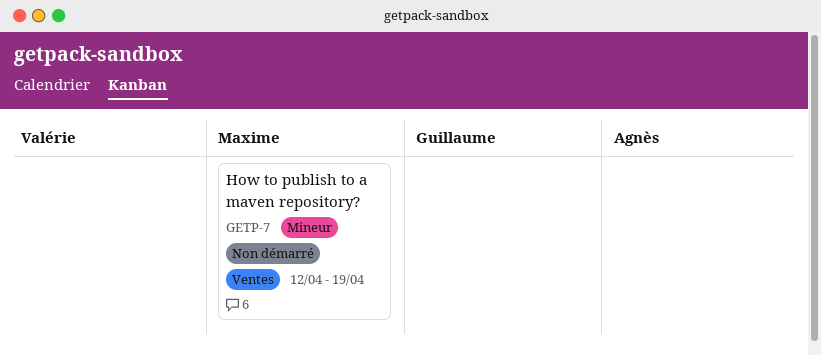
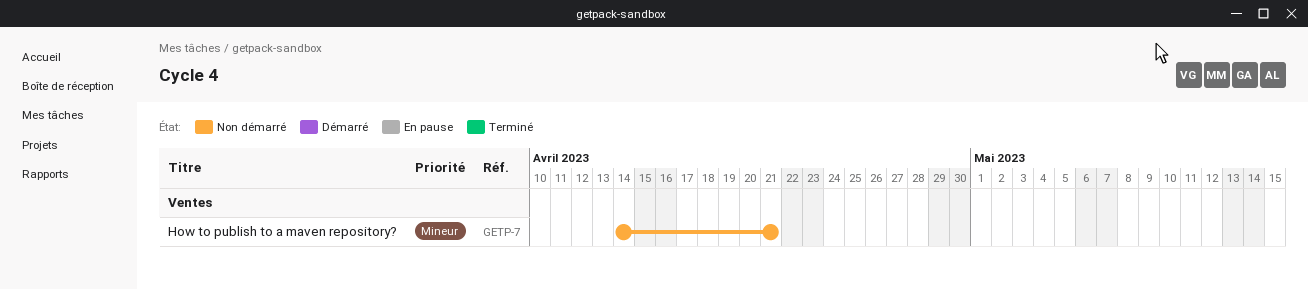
GETP-7, start: Apr 12 -> Apr 14
GETP-7, due: Apr 19 -> Apr 21

